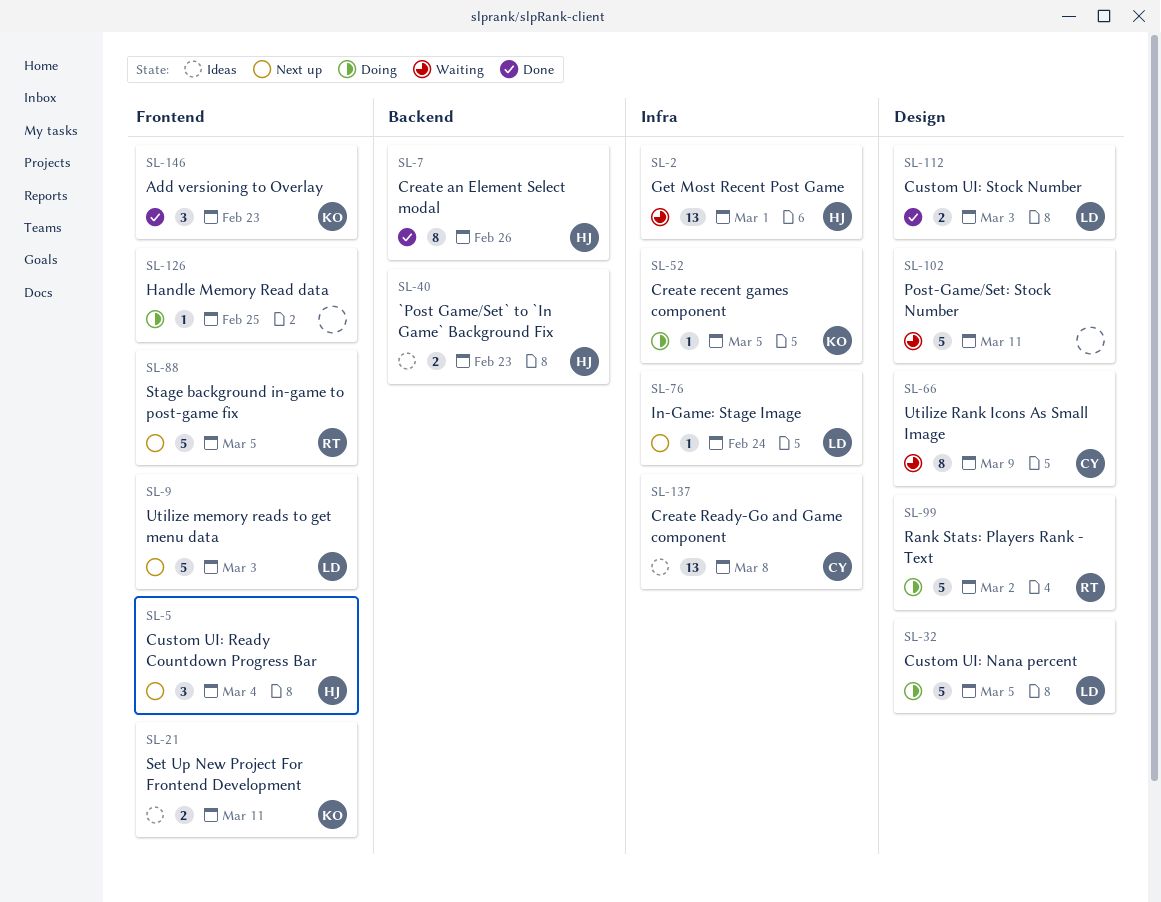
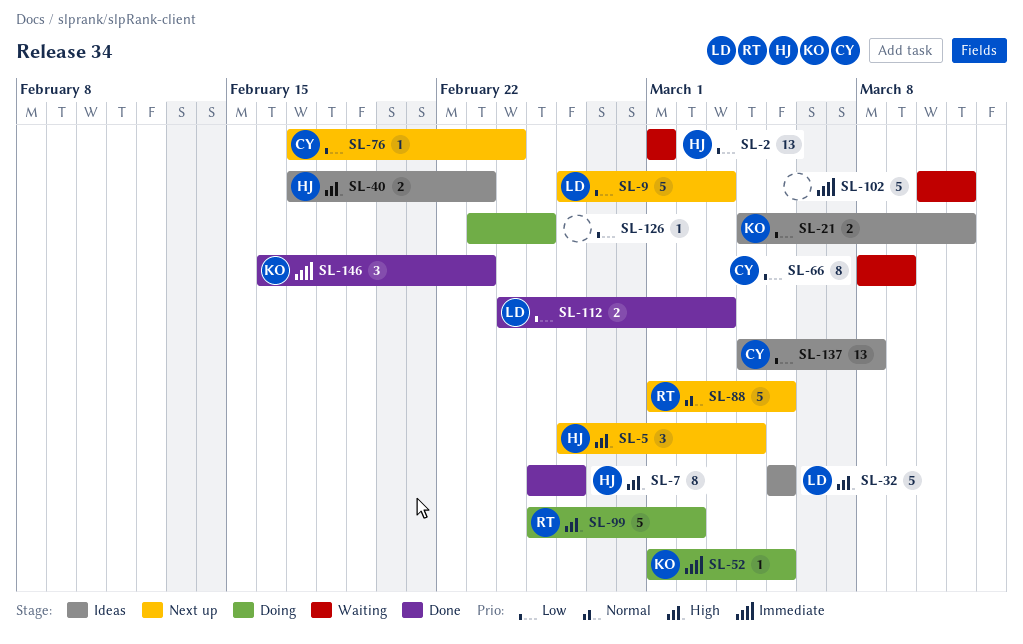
SL-32, status: Doing -> Ideas
SL-76, owner: LD -> CY

